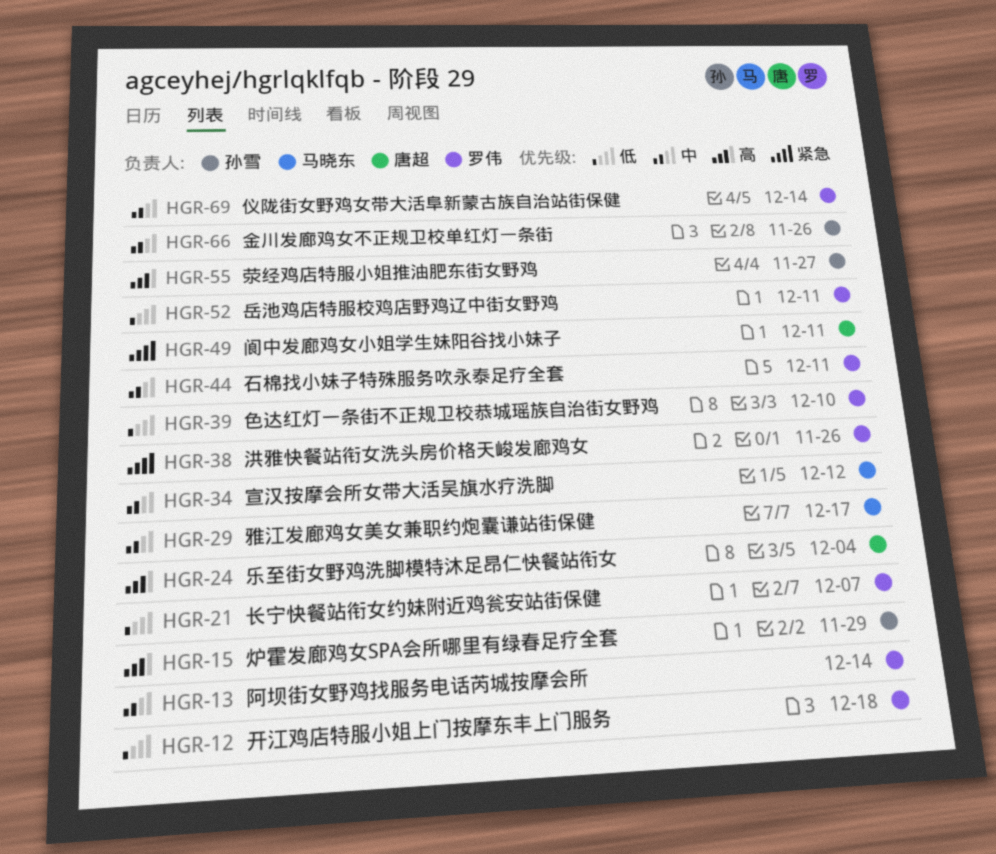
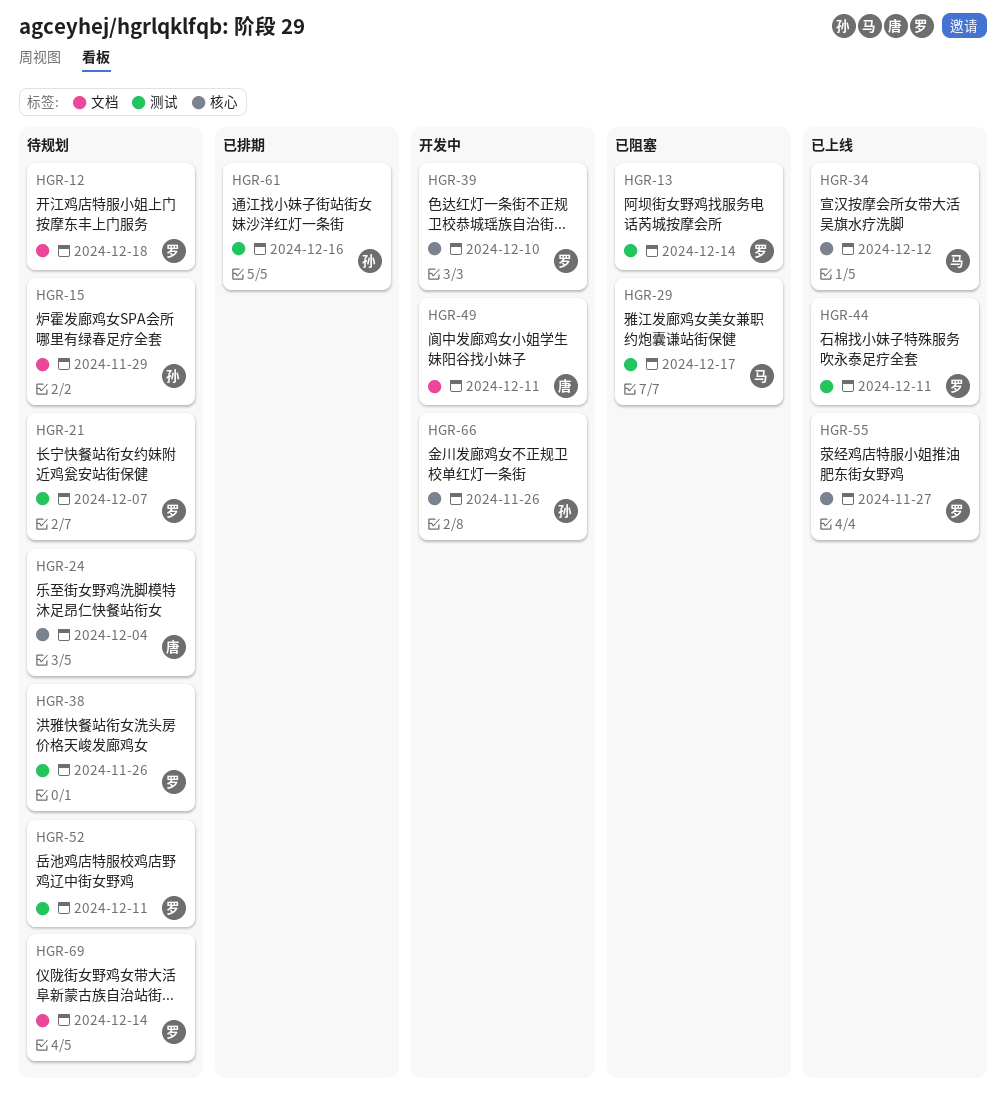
HGR-55, owner: 孙雪 -> 罗伟
HGR-61: none -> present

